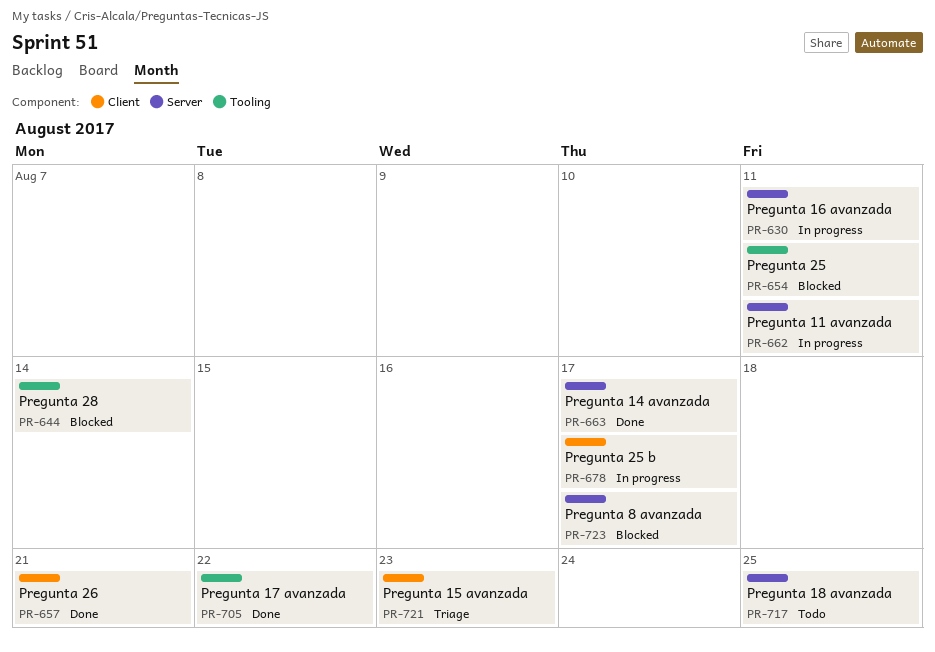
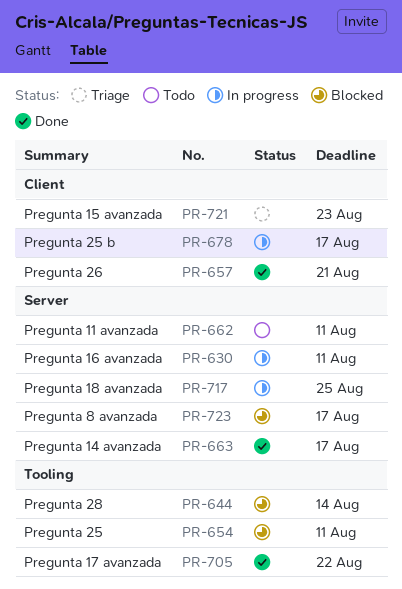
PR-662, status: In progress -> Todo
PR-717, status: Todo -> In progress

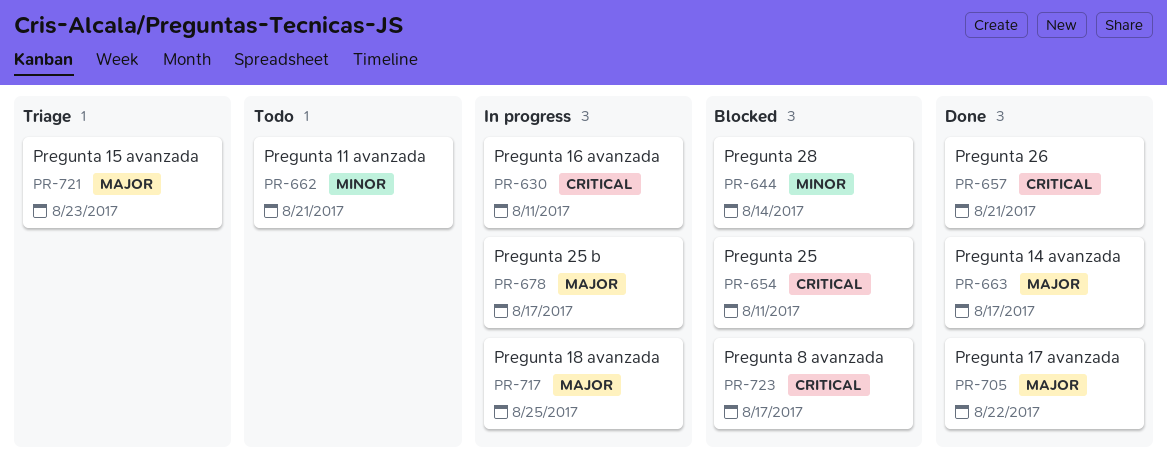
PR-662, due: Aug 11 -> Aug 21

